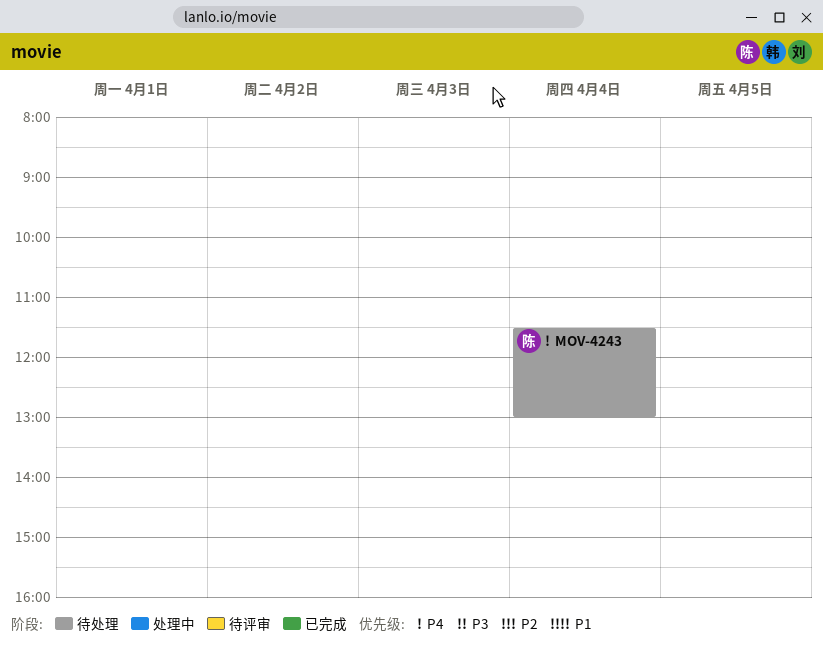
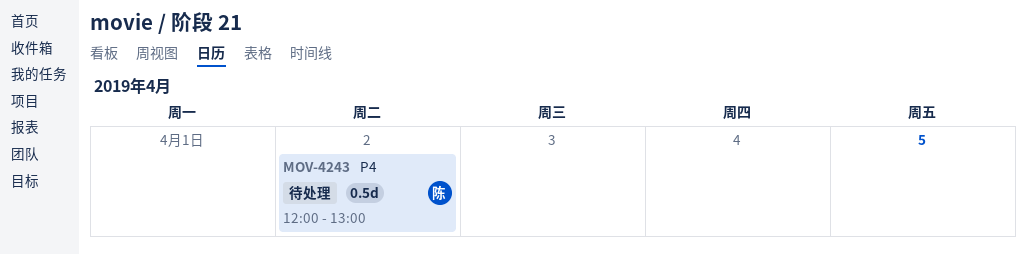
MOV-4243, day: Apr 4 -> Apr 2
MOV-4243, begins: 11:30 -> 12:00

